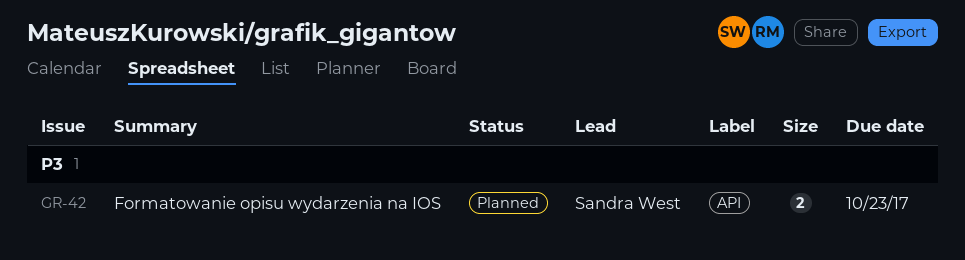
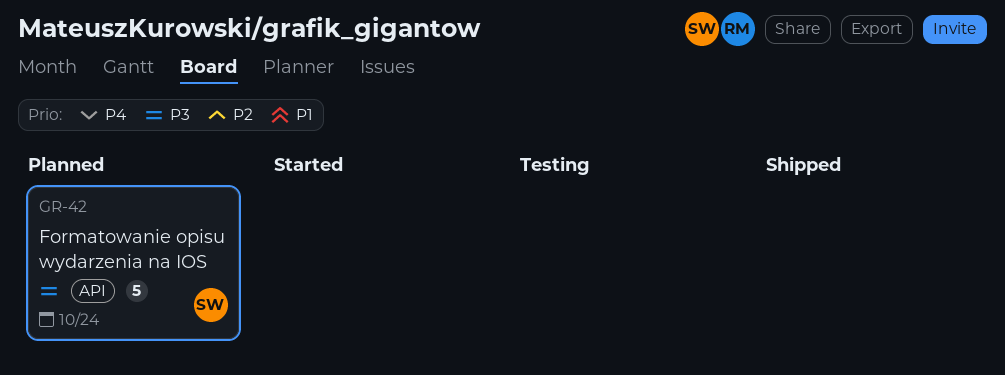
GR-42, estimate: 2 -> 5
GR-42, due: Oct 23 -> Oct 24

